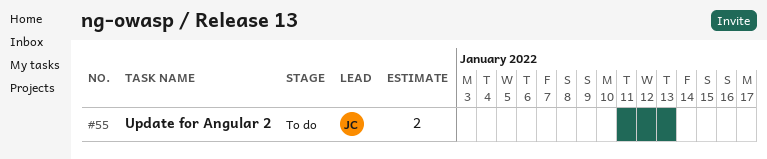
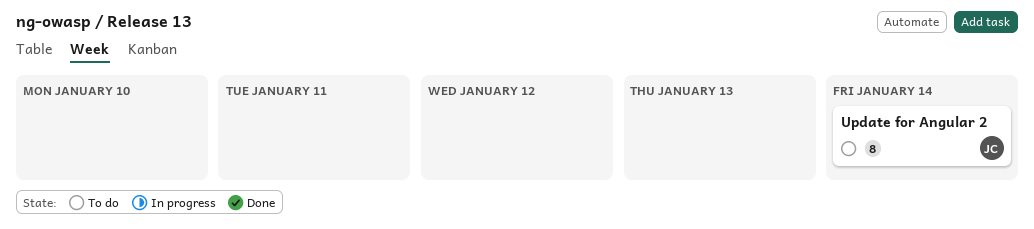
Update for Angular 2, estimate: 2 -> 8
Update for Angular 2, due: Jan 13 -> Jan 14

